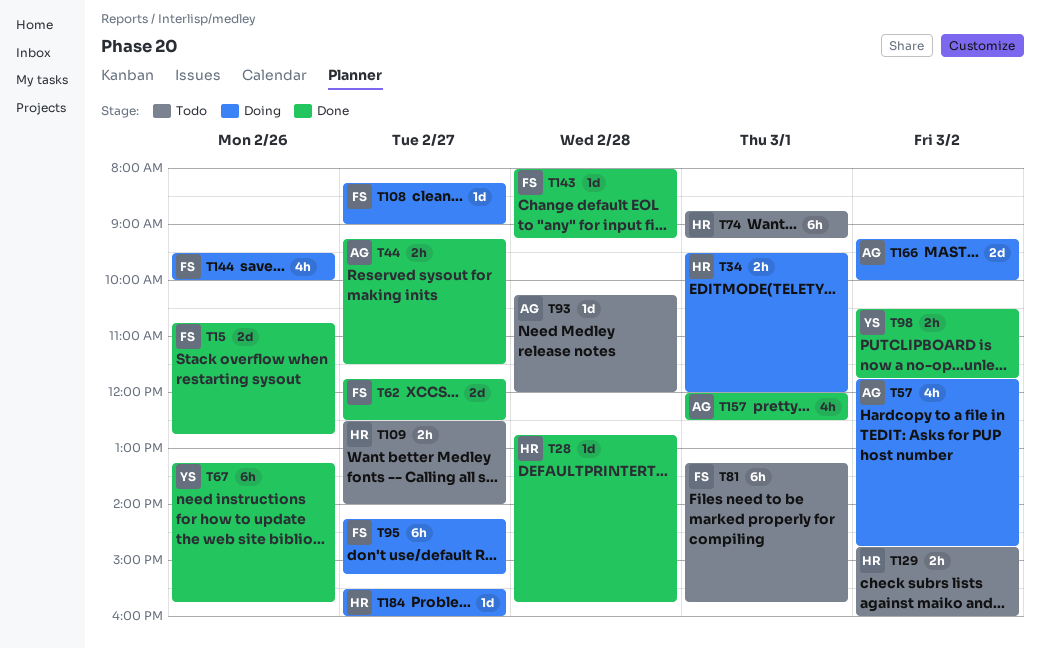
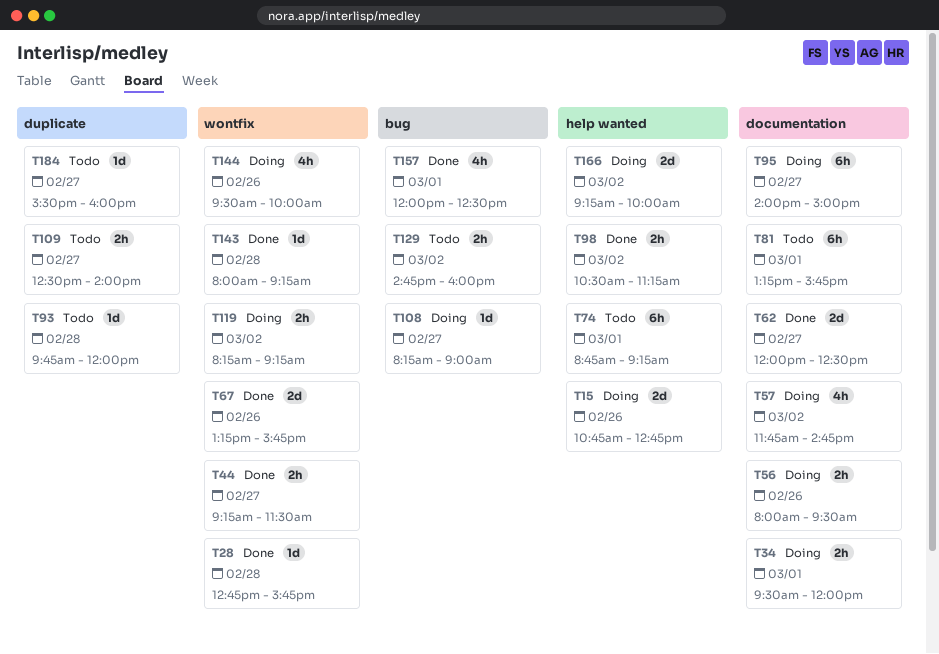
T15, status: Done -> Doing
T56: none -> present
T62, begins: 11:45 -> 12:00
T67, estimate: 6h -> 2d
T93, begins: 10:15 -> 09:45
T95, begins: 14:15 -> 14:00
T95, ends: 15:15 -> 15:00
T98, ends: 11:45 -> 11:15
T119: none -> present
T184, status: Doing -> Todo

